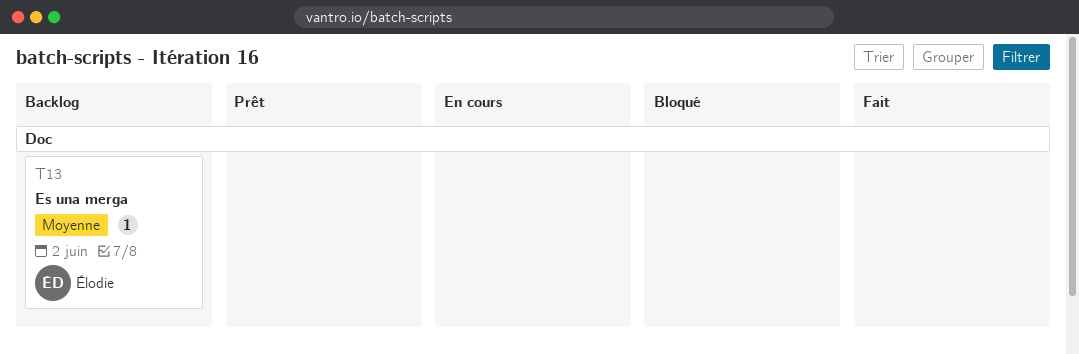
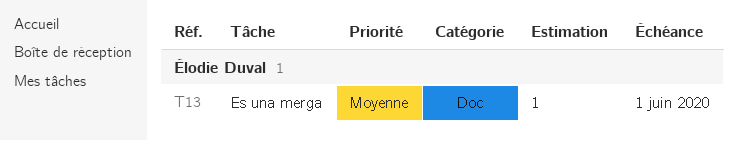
T13, due: Jun 2 -> Jun 1

